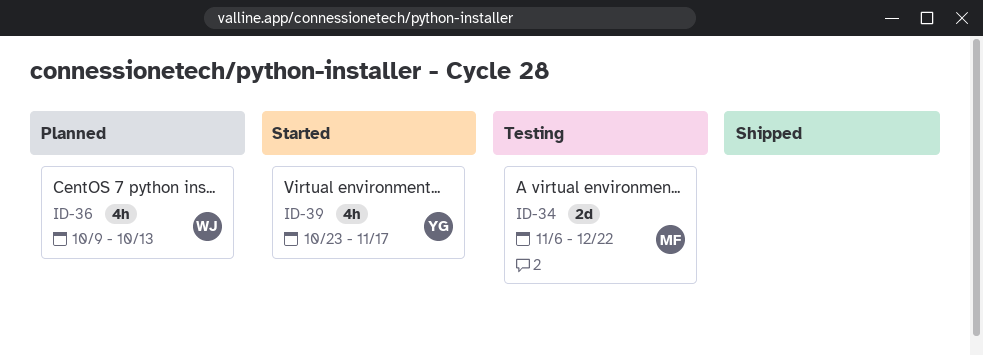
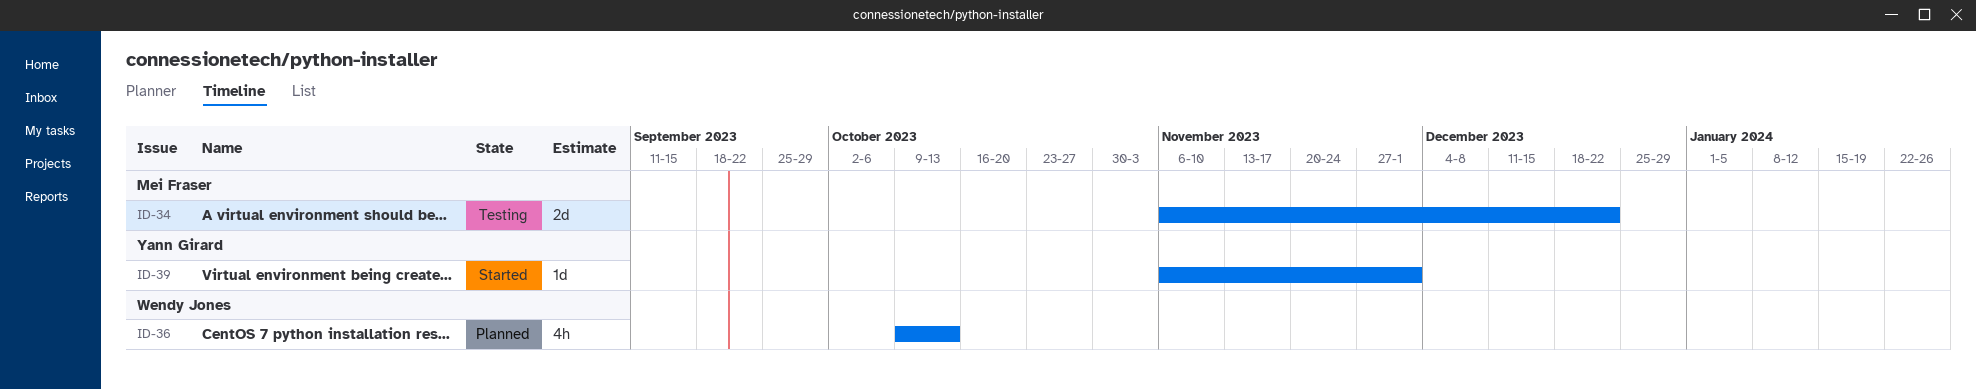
ID-39, estimate: 4h -> 1d
ID-39, start: Oct 23 -> Nov 6
ID-39, due: Nov 17 -> Dec 1

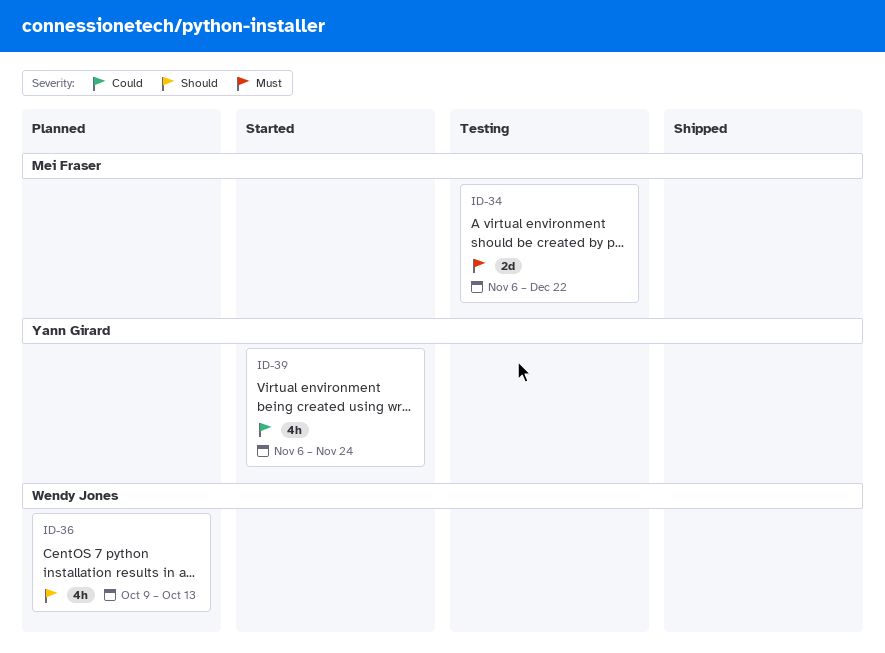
ID-39, estimate: 1d -> 4h
ID-39, due: Dec 1 -> Nov 24

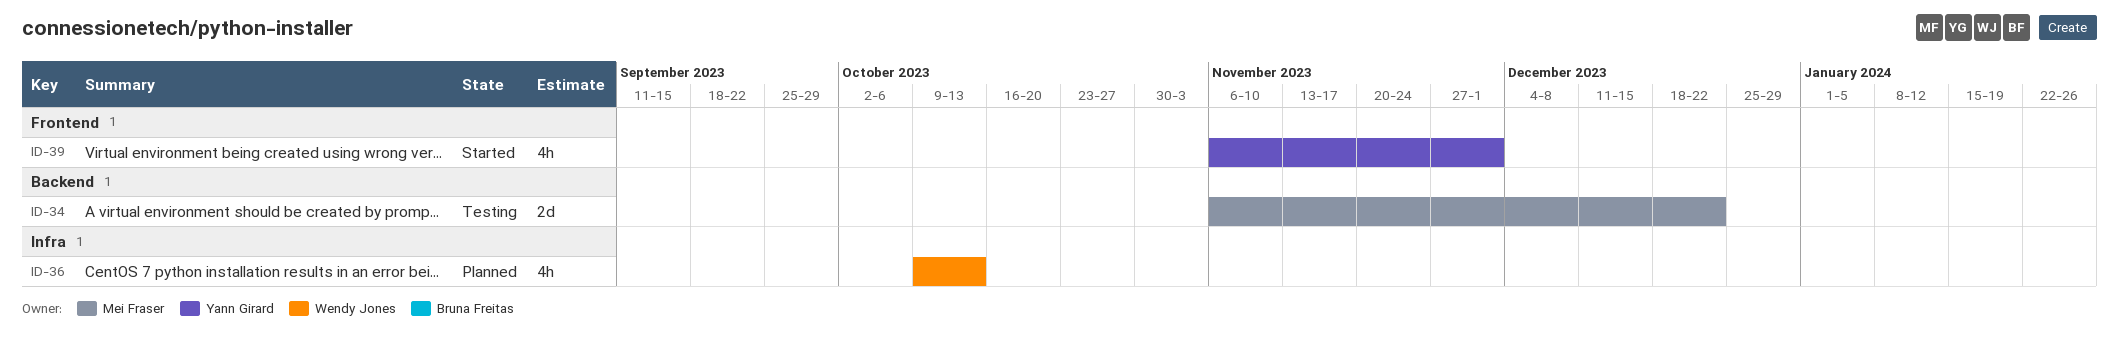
ID-39, due: Nov 24 -> Dec 1

